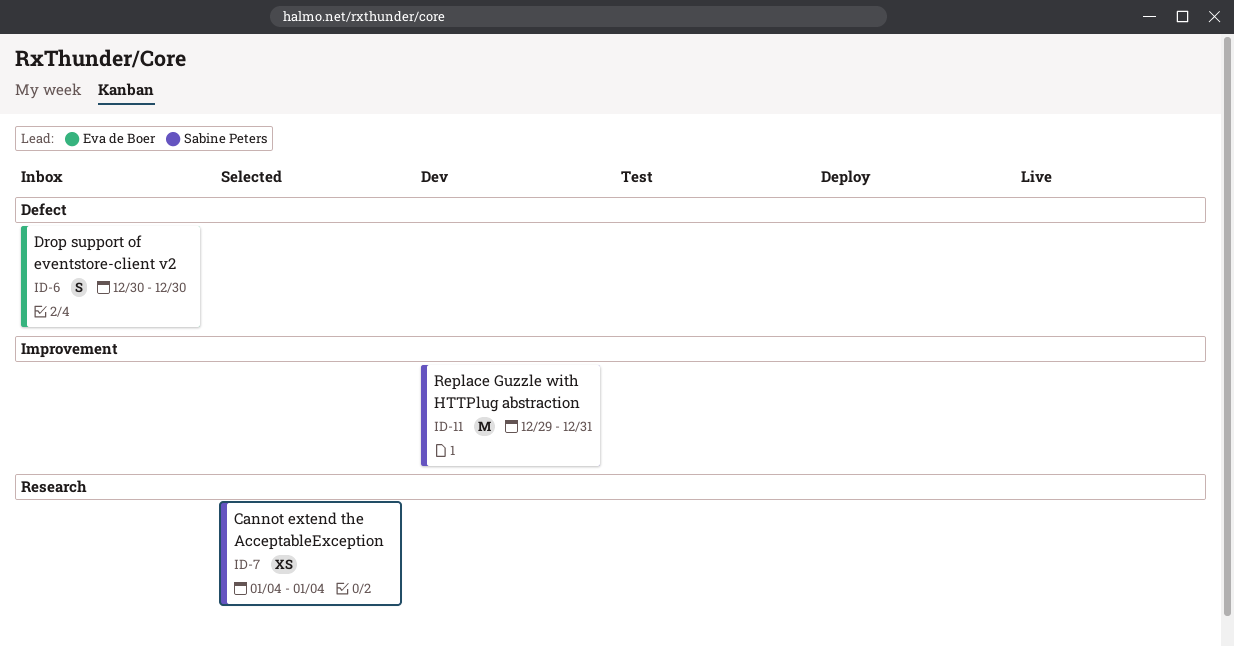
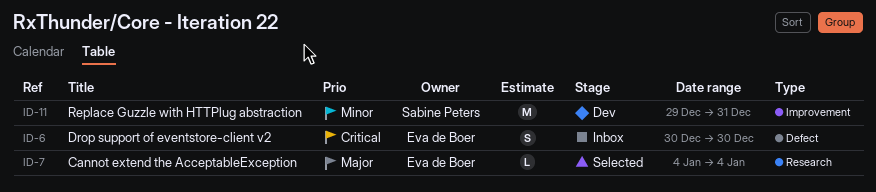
ID-7, owner: Sabine Peters -> Eva de Boer
ID-7, estimate: XS -> L

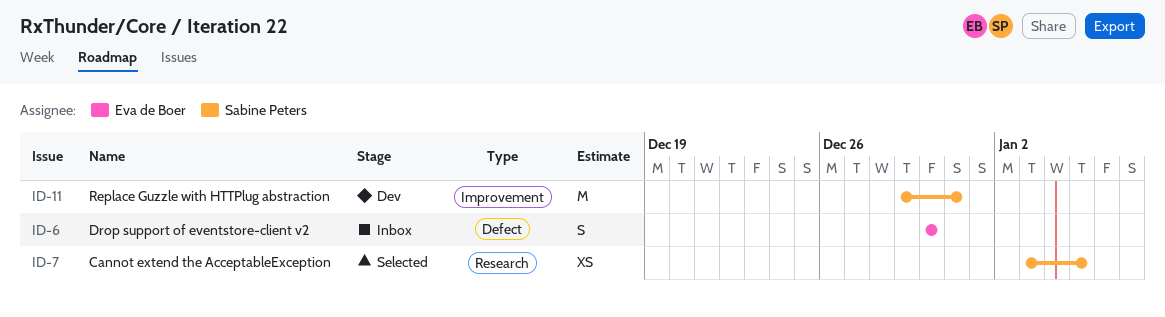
ID-7, owner: Eva de Boer -> Sabine Peters
ID-7, estimate: L -> XS
ID-7, start: Jan 4 -> Jan 3
ID-7, due: Jan 4 -> Jan 5

